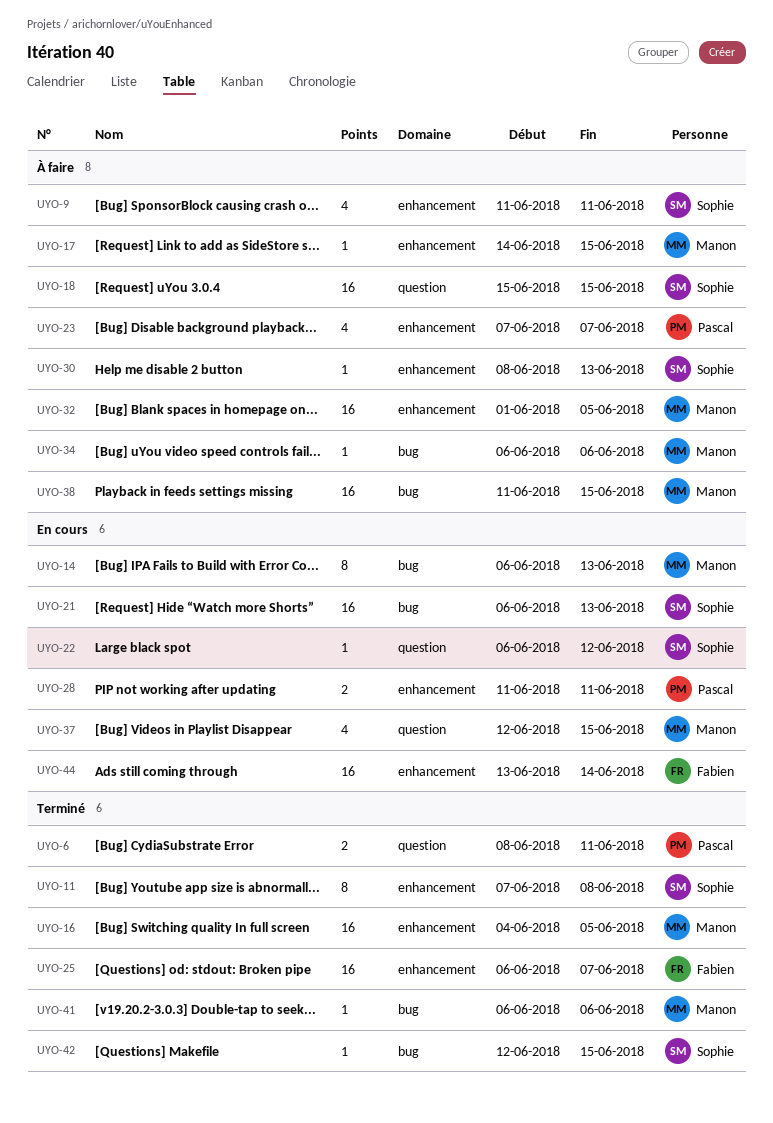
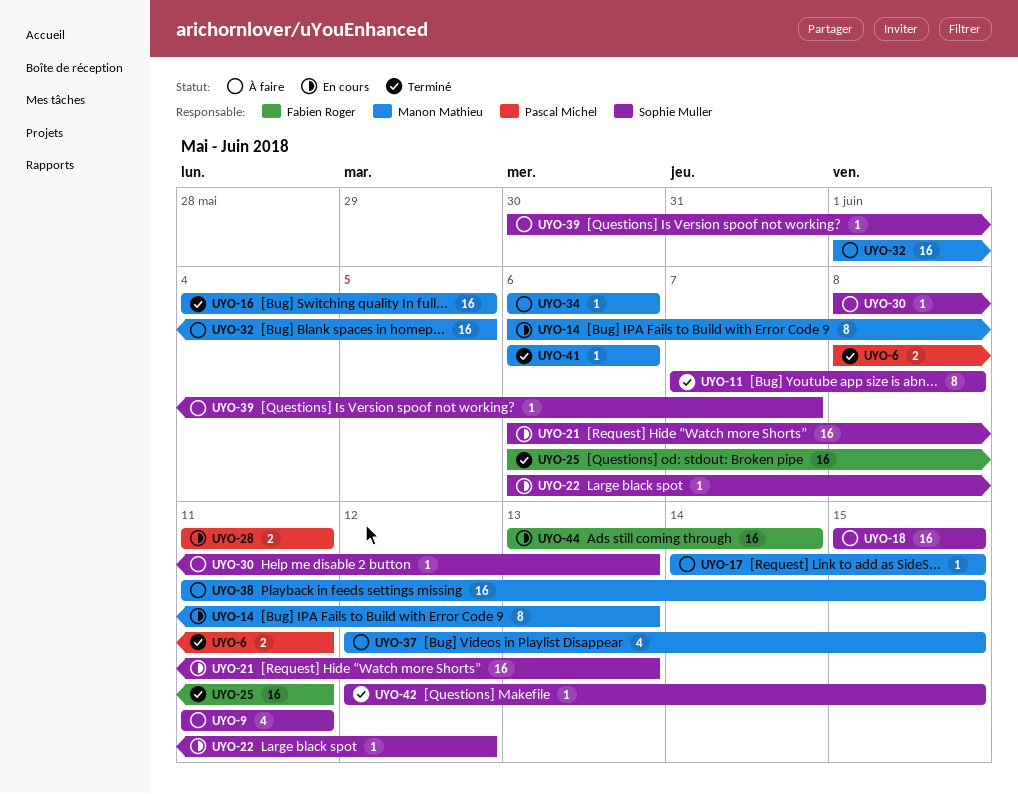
UYO-23: present -> none
UYO-25, due: Jun 7 -> Jun 11
UYO-37, status: En cours -> À faire
UYO-39: none -> present

